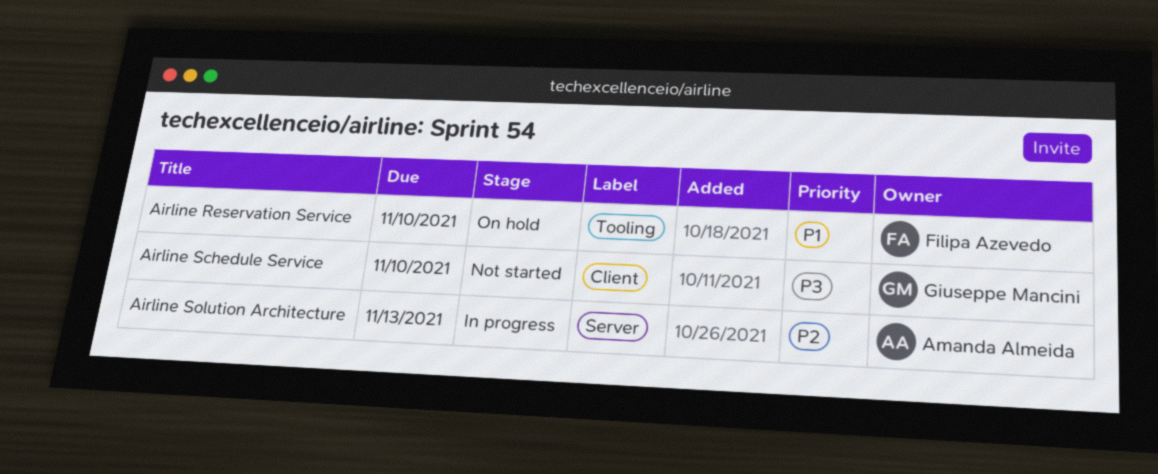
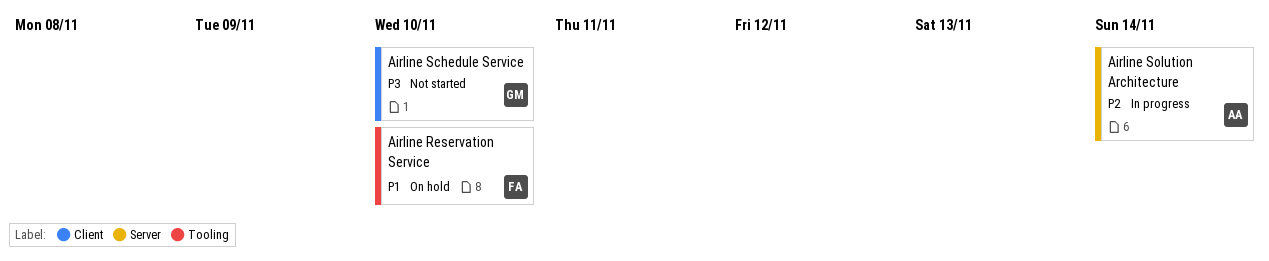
Airline Solution Architecture, due: Nov 13 -> Nov 14

